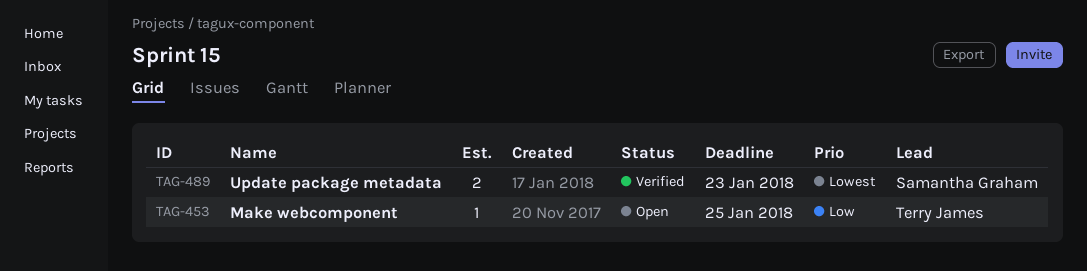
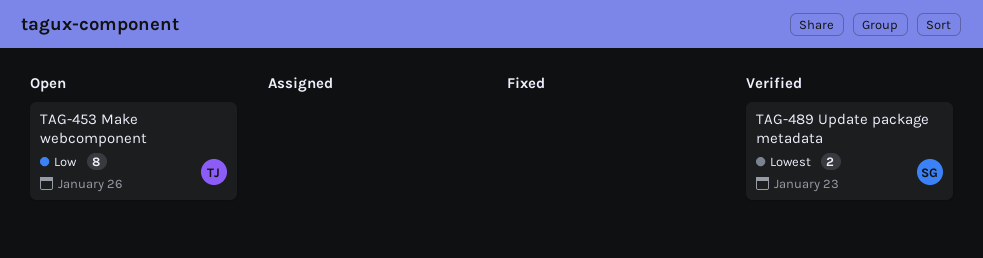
TAG-453, estimate: 1 -> 8
TAG-453, due: Jan 25 -> Jan 26

